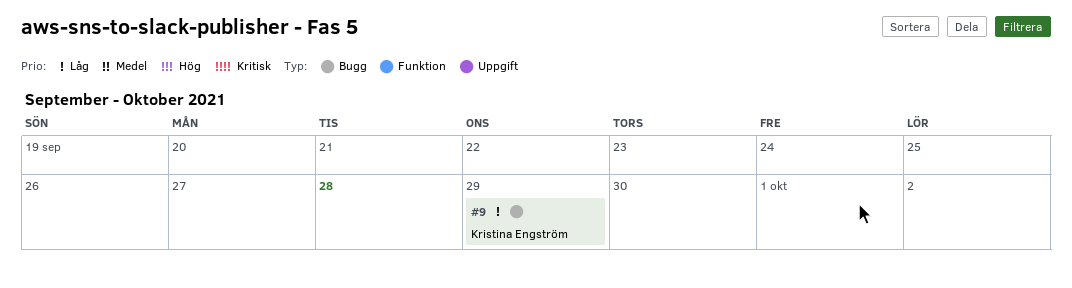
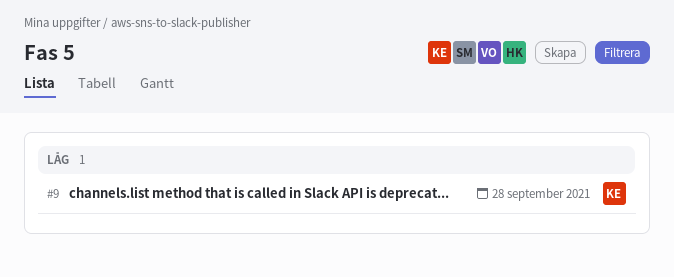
#9, due: Sep 29 -> Sep 28

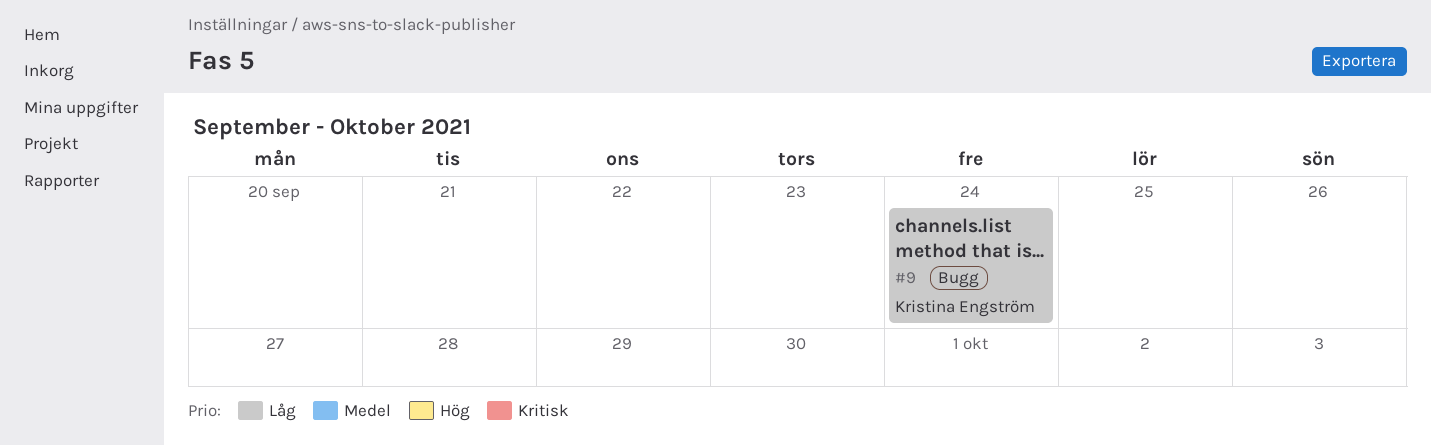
#9, due: Sep 28 -> Sep 24

